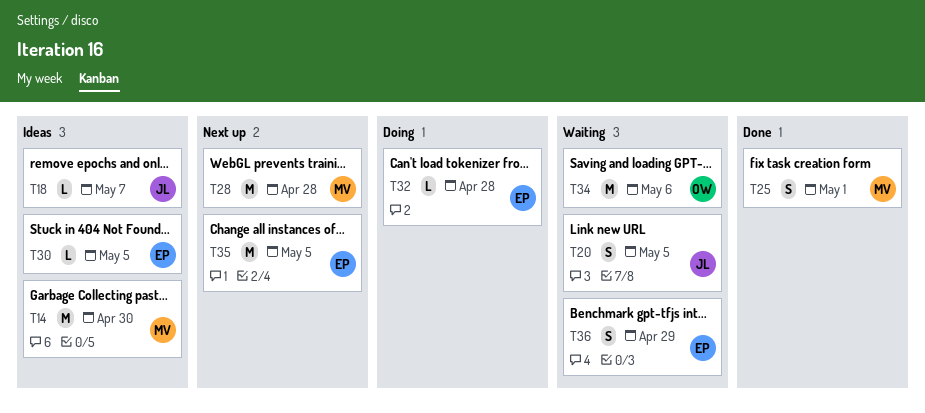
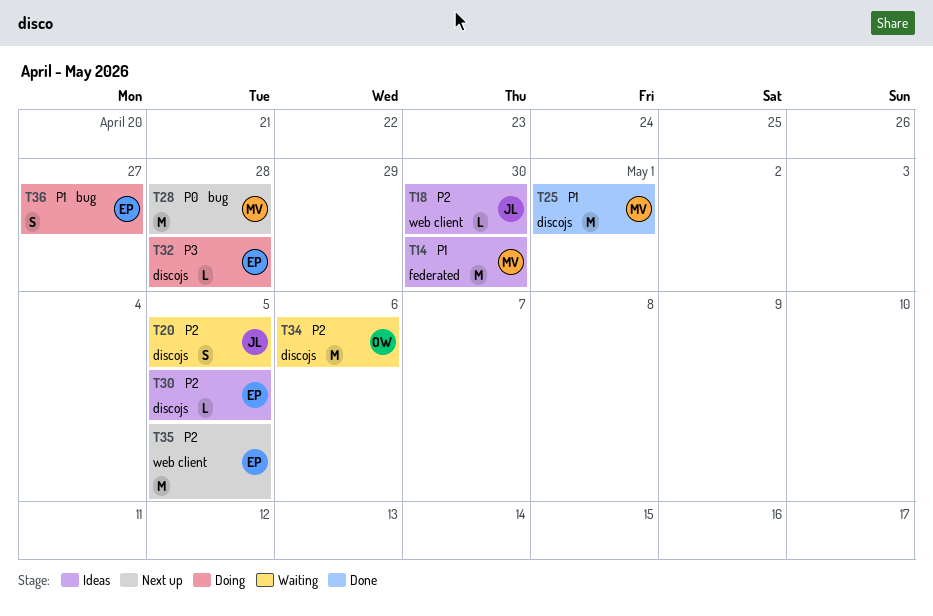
T18, due: May 7 -> Apr 30
T25, estimate: S -> M
T36, status: Waiting -> Doing
T36, due: Apr 29 -> Apr 27

